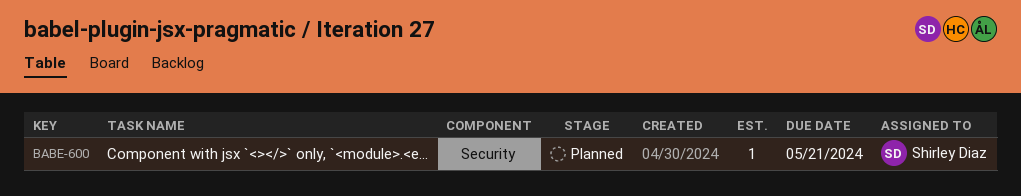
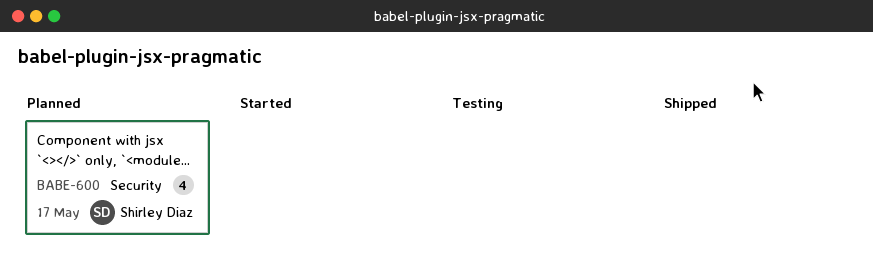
BABE-600, estimate: 1 -> 4
BABE-600, due: May 21 -> May 17

